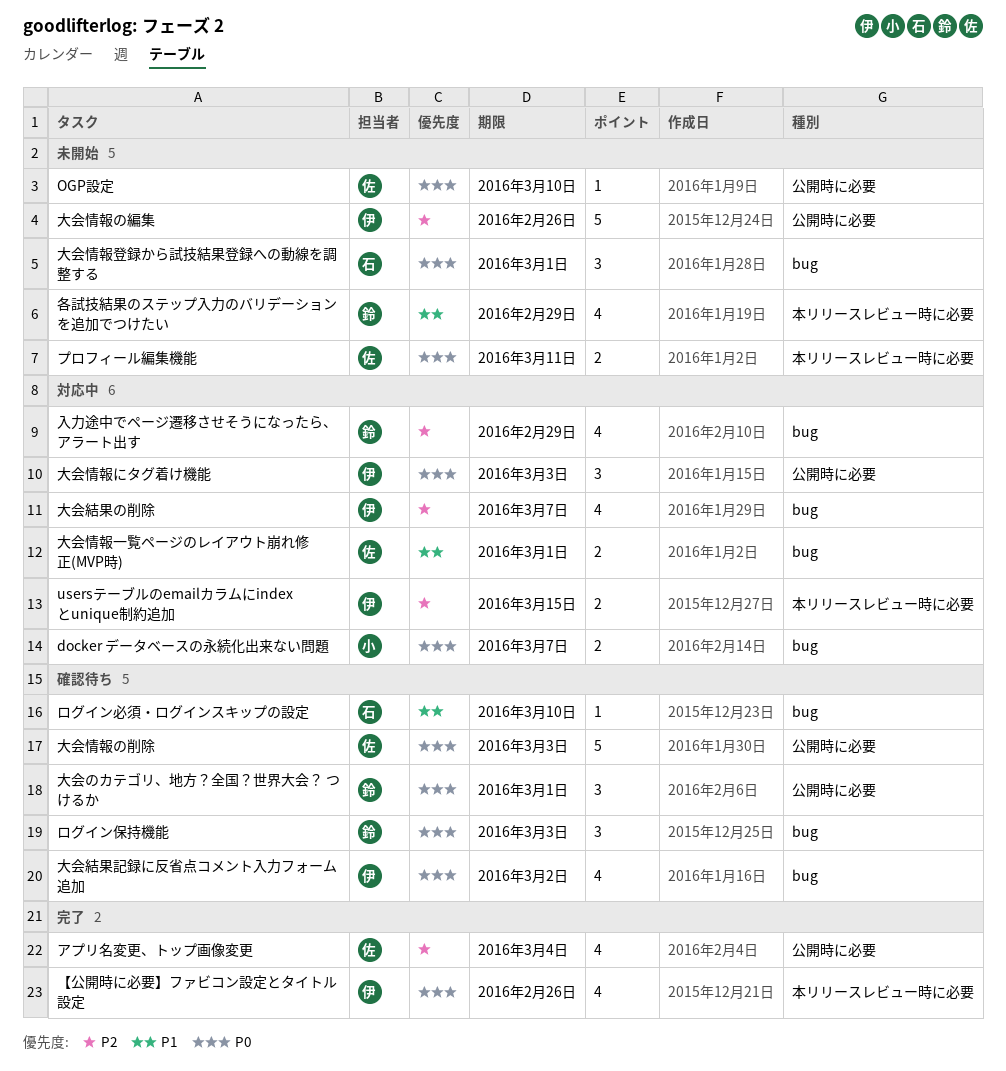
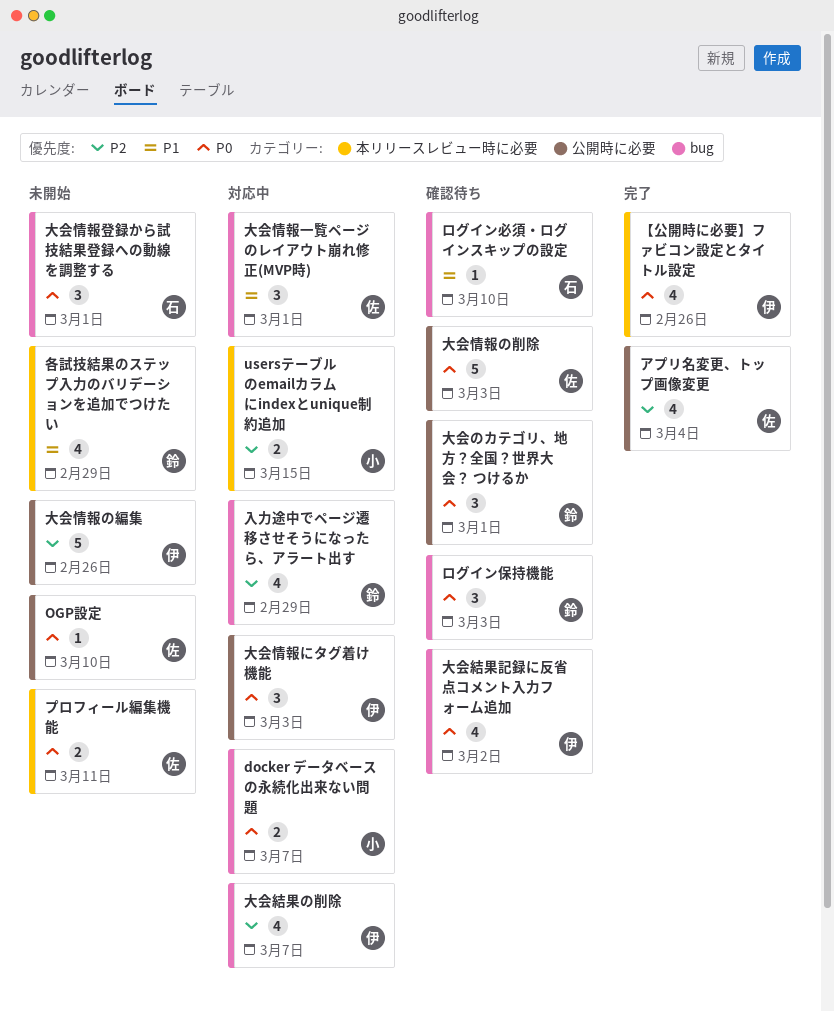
usersテーブルのemailカラムにindexとunique制約追加, owner: 伊 -> 小
大会情報一覧ページのレイアウト崩れ修正(MVP時), estimate: 2 -> 3

